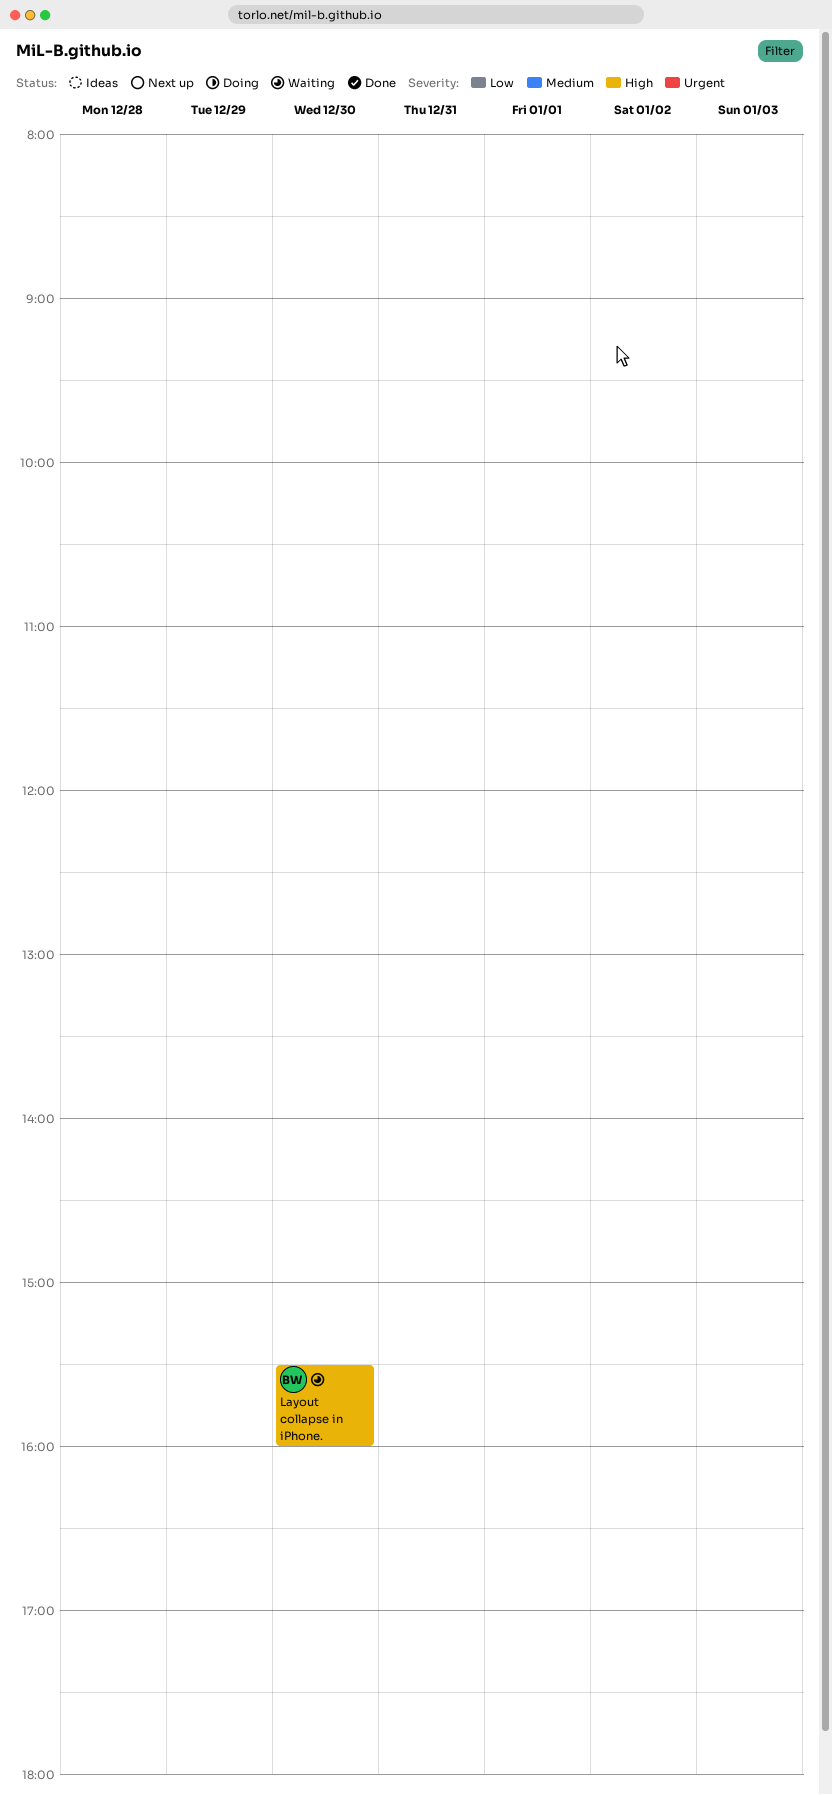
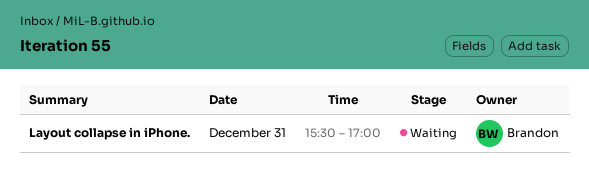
Layout collapse in iPhone., day: Dec 30 -> Dec 31
Layout collapse in iPhone., ends: 16:00 -> 17:00

